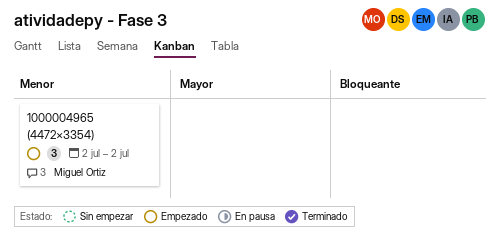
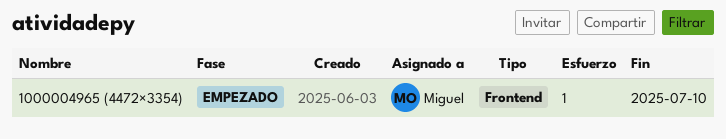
1000004965 (4472×3354), estimate: 3 -> 1
1000004965 (4472×3354), due: Jul 2 -> Jul 10

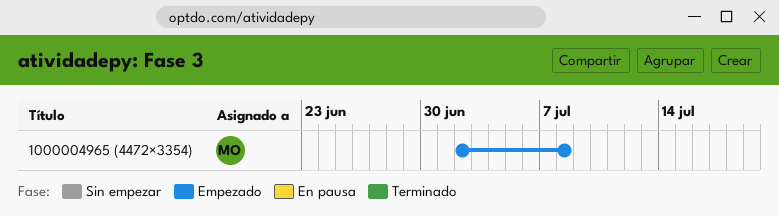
1000004965 (4472×3354), due: Jul 10 -> Jul 8

